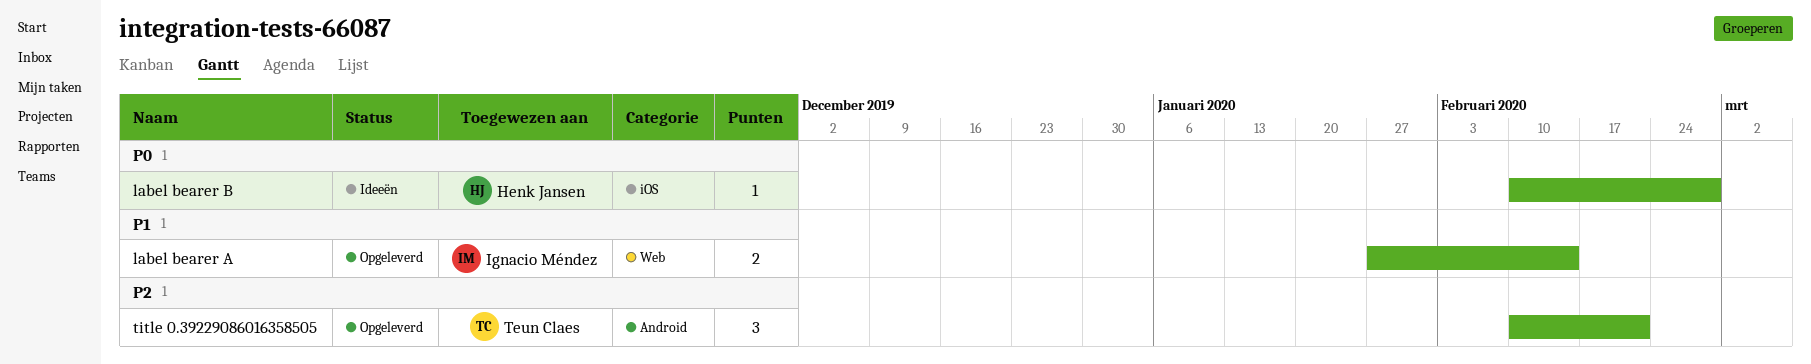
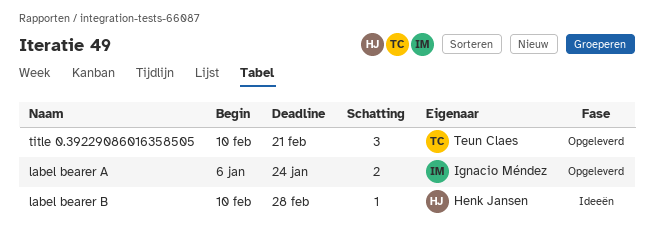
label bearer A, start: Jan 27 -> Jan 6
label bearer A, due: Feb 14 -> Jan 24

